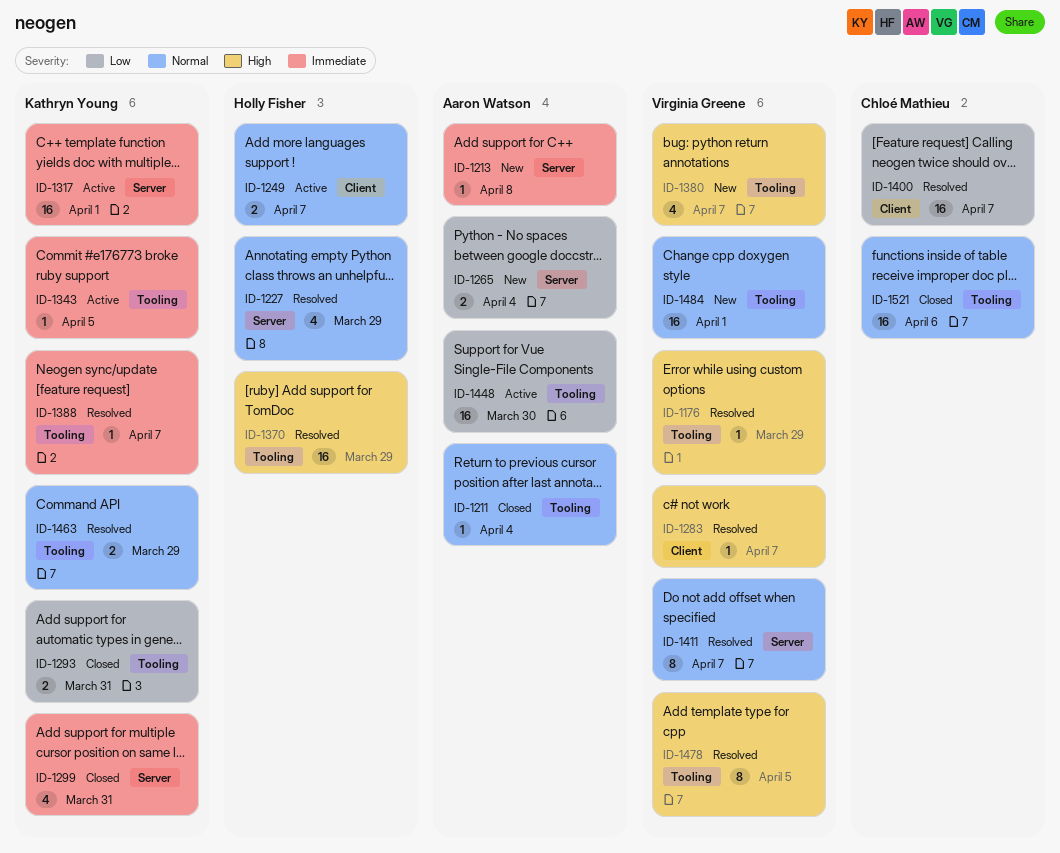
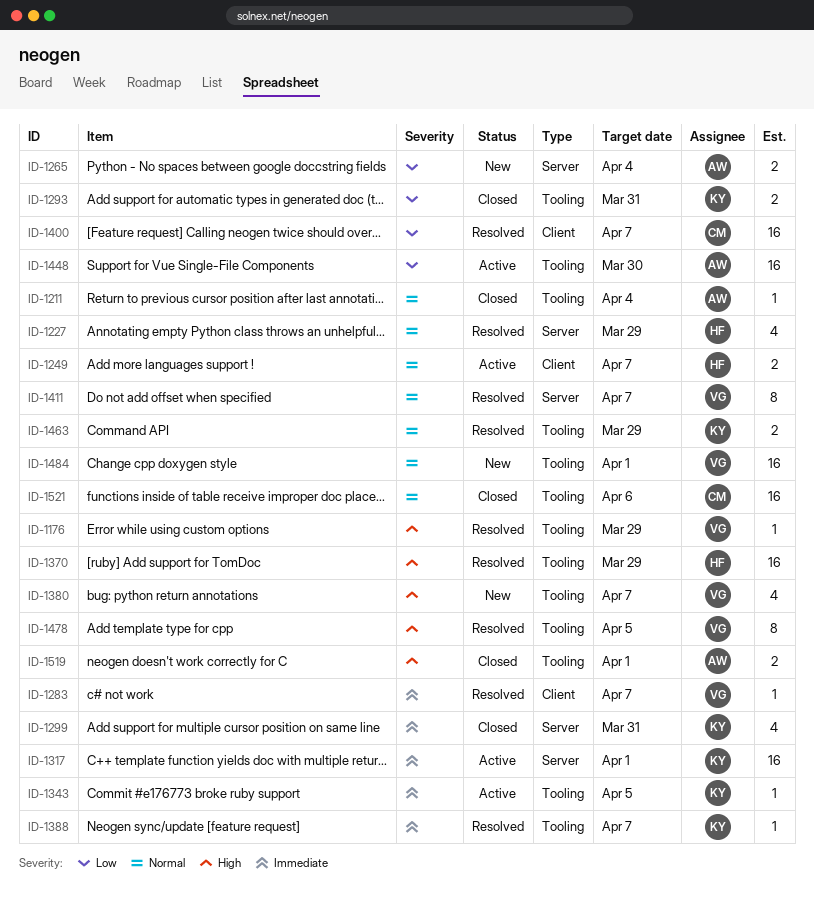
ID-1213: present -> none
ID-1283, priority: High -> Immediate
ID-1519: none -> present

